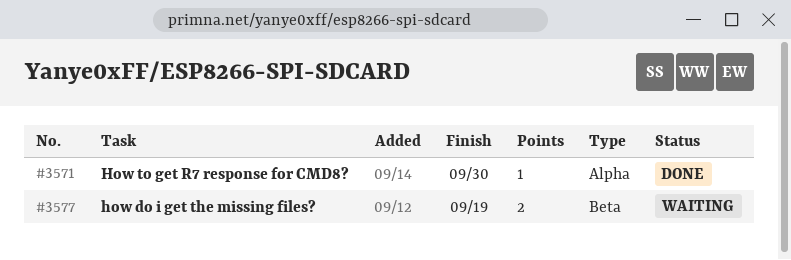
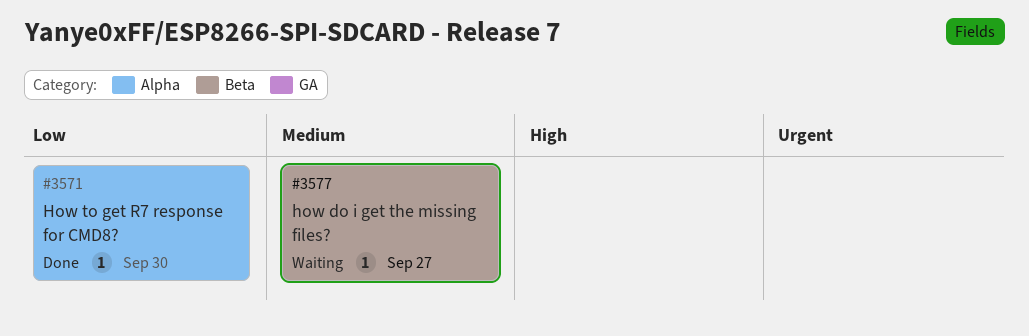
#3577, estimate: 2 -> 1
#3577, due: Sep 19 -> Sep 27

